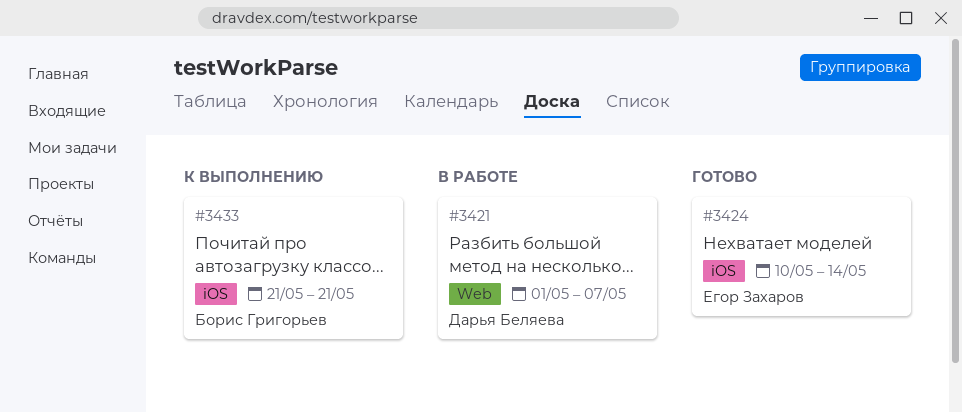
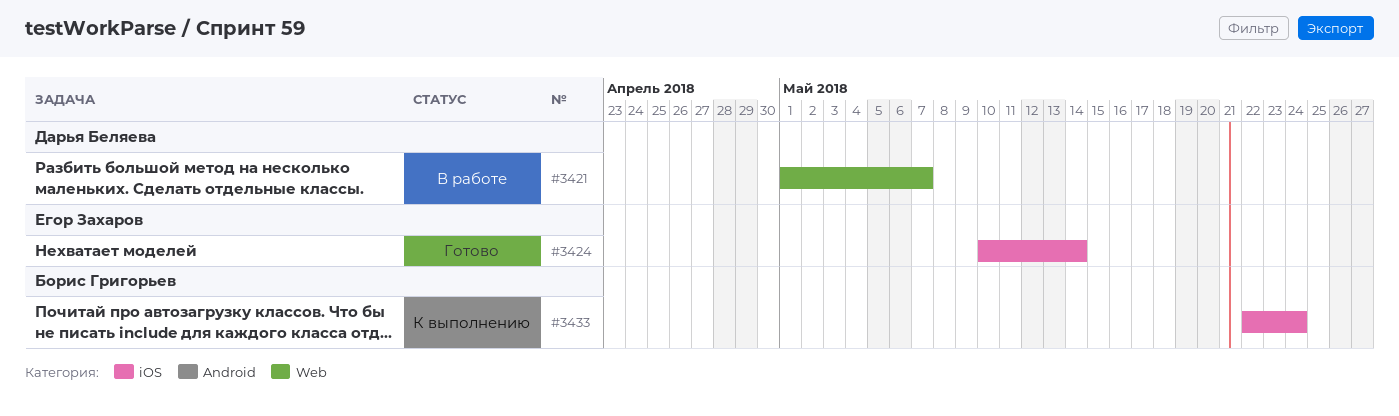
#3433, start: May 21 -> May 22
#3433, due: May 21 -> May 24

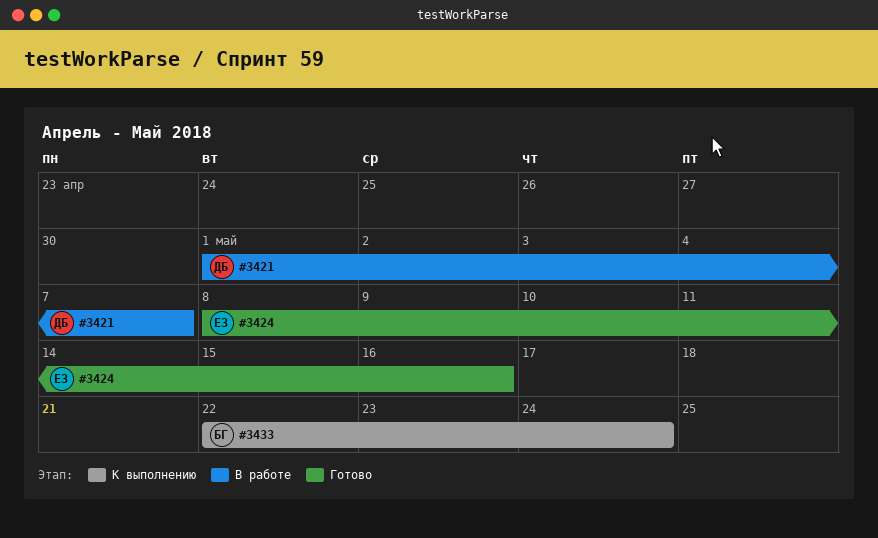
#3424, start: May 10 -> May 8
#3424, due: May 14 -> May 16

